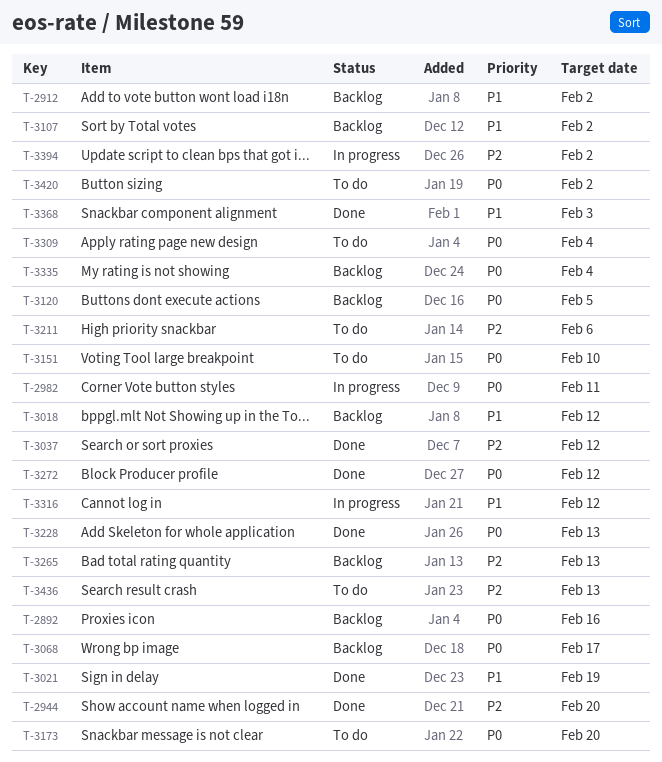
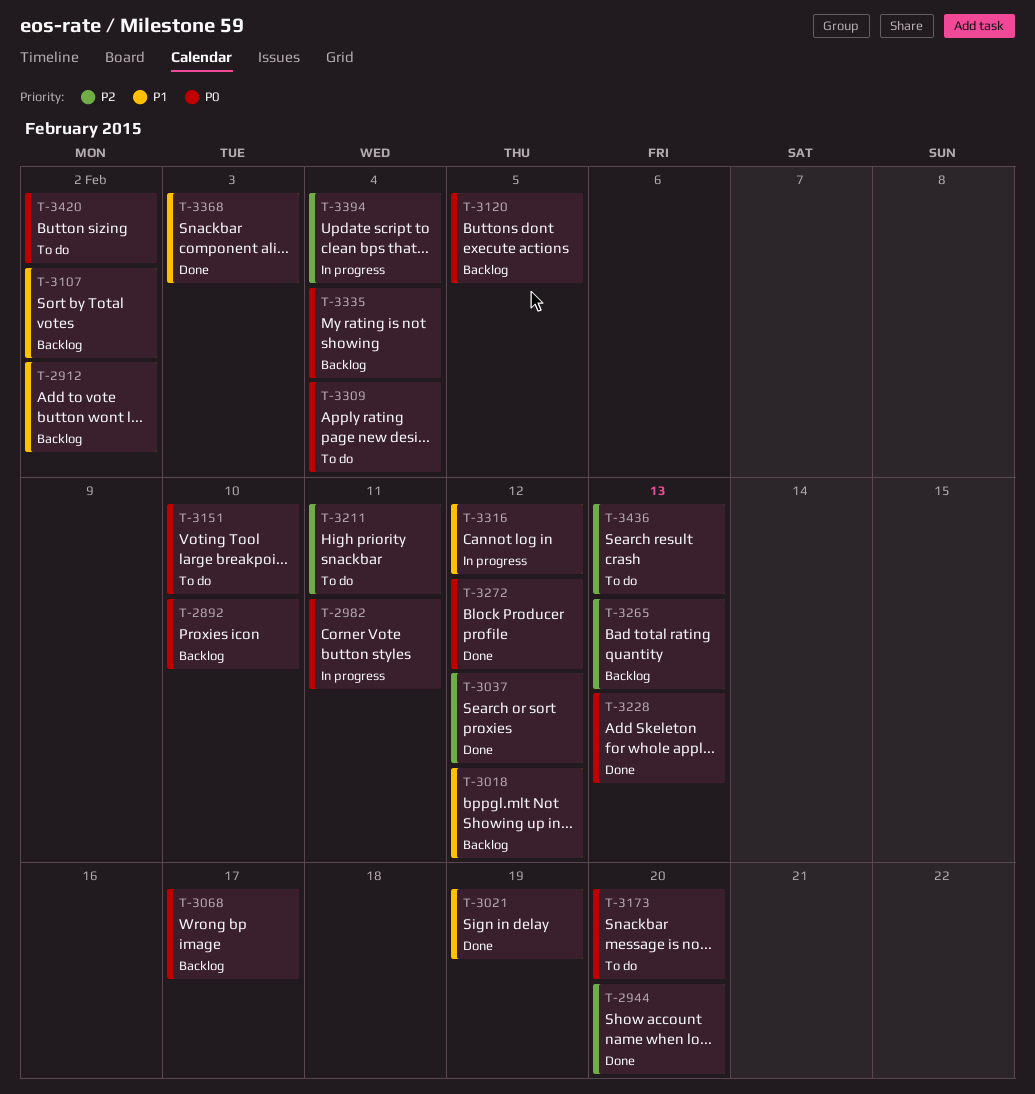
T-2892, due: Feb 16 -> Feb 10
T-3211, due: Feb 6 -> Feb 11
T-3394, due: Feb 2 -> Feb 4

